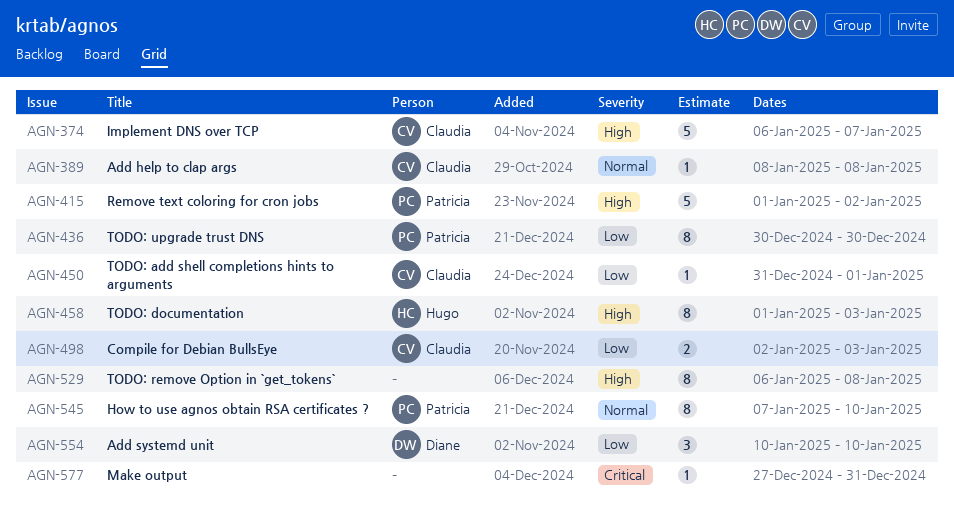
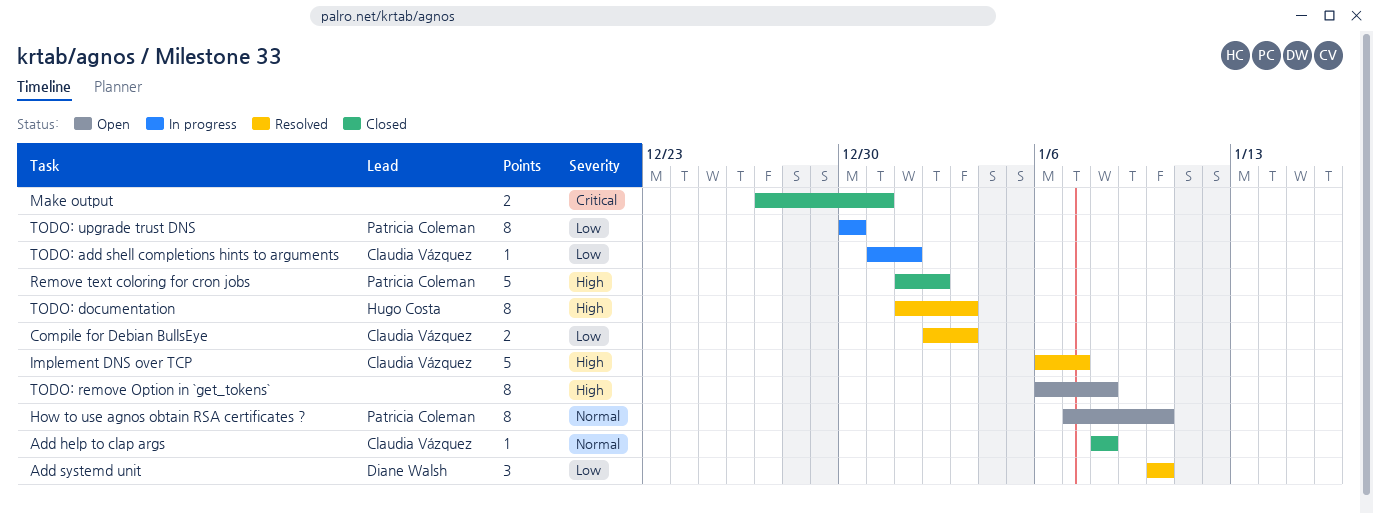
Make output, estimate: 1 -> 2

